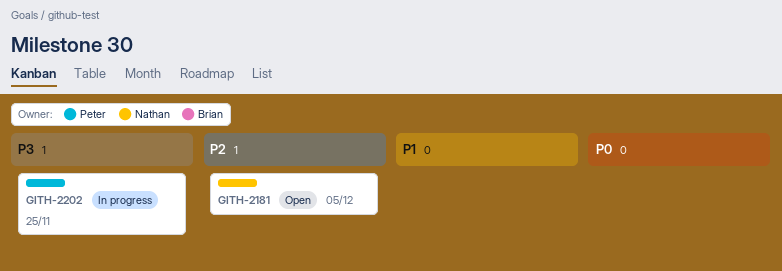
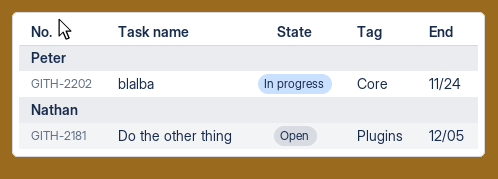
GITH-2202, due: Nov 25 -> Nov 24

